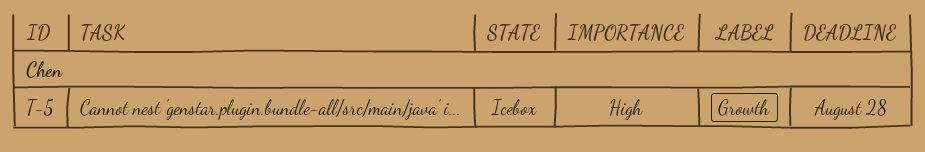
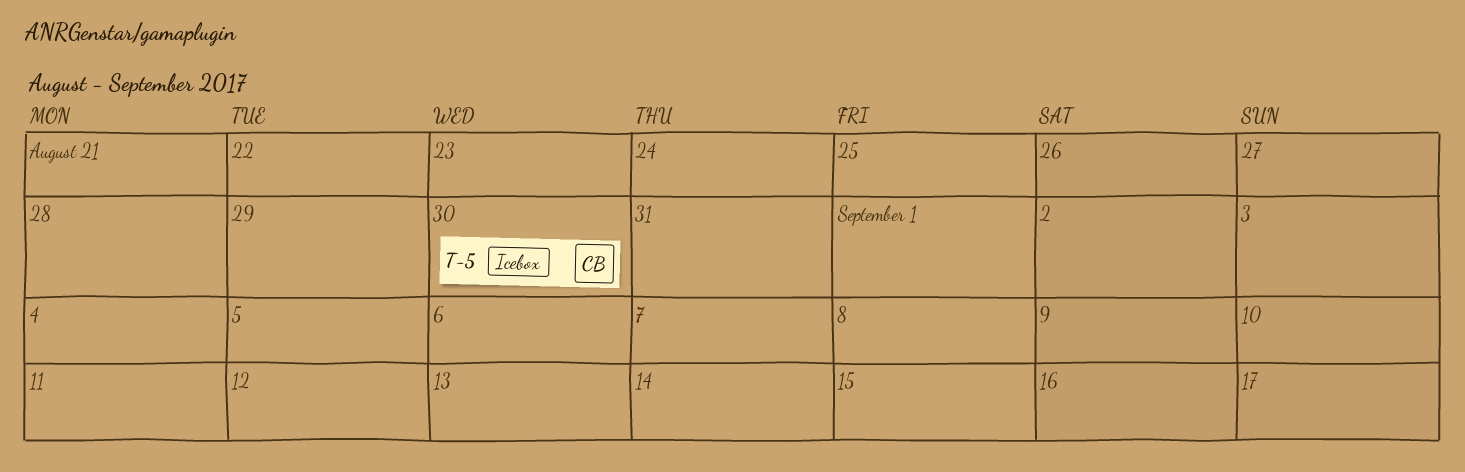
T-5, due: Aug 28 -> Aug 30

